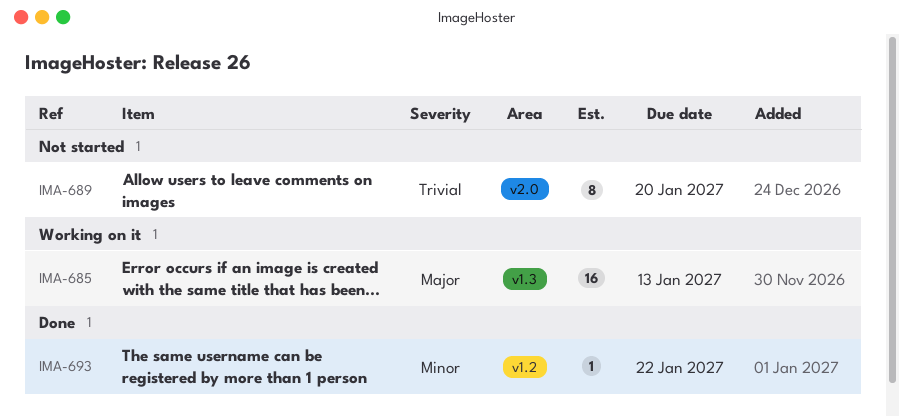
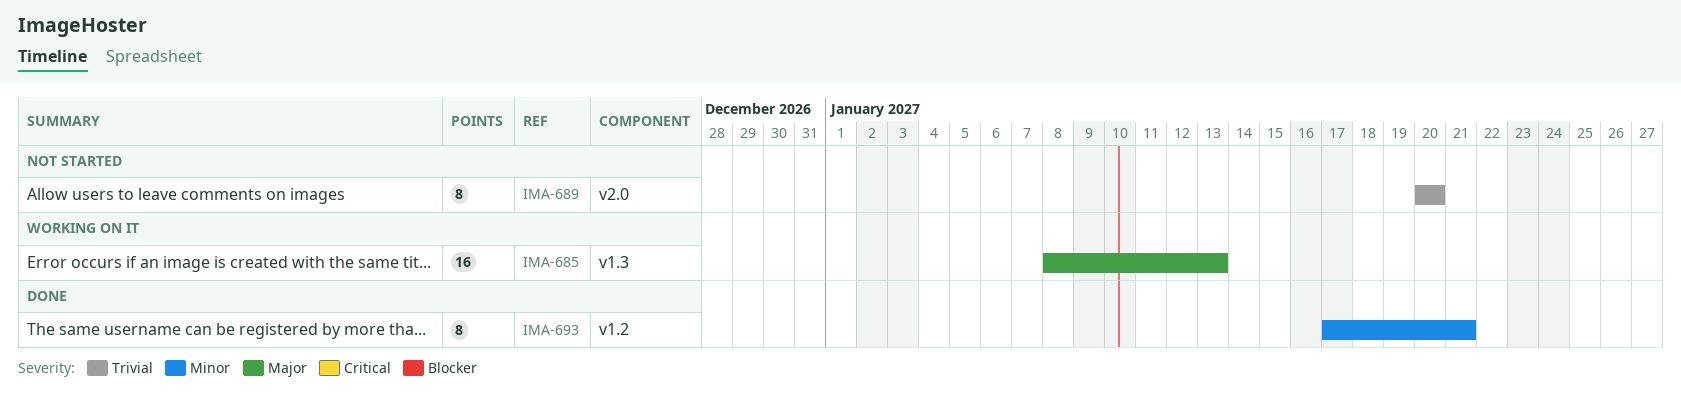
IMA-693, estimate: 1 -> 8
IMA-693, due: Jan 22 -> Jan 21

